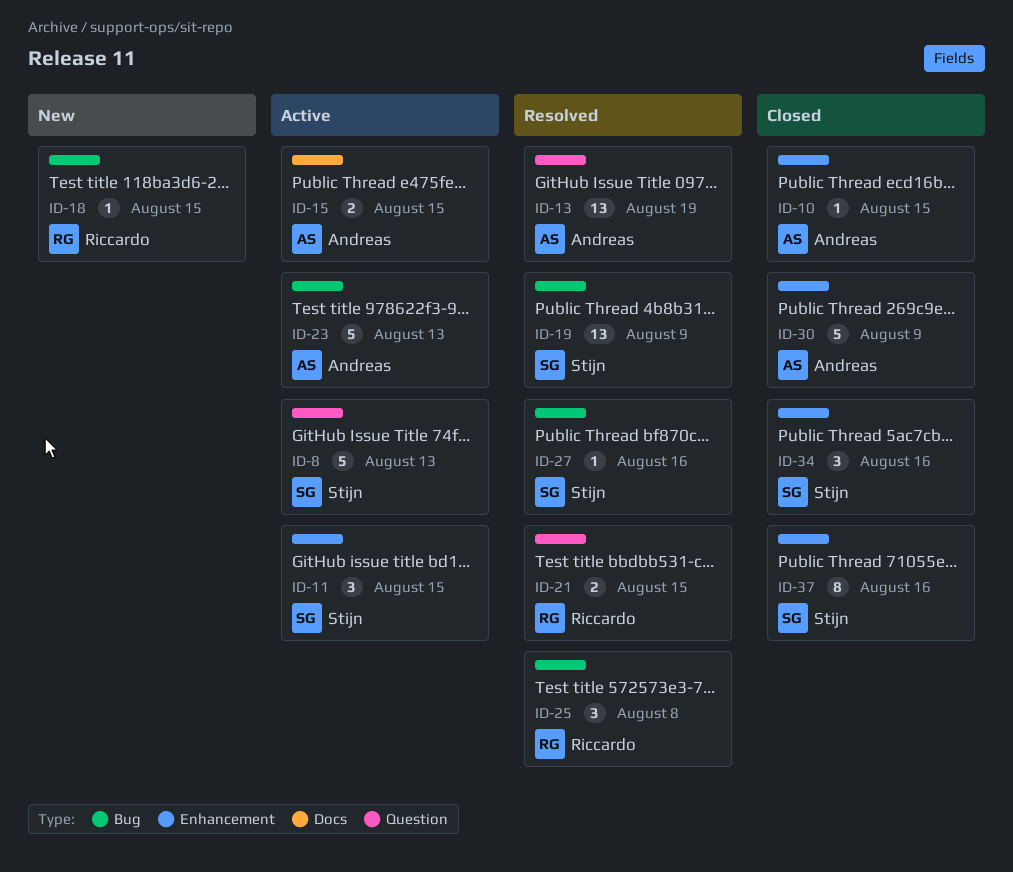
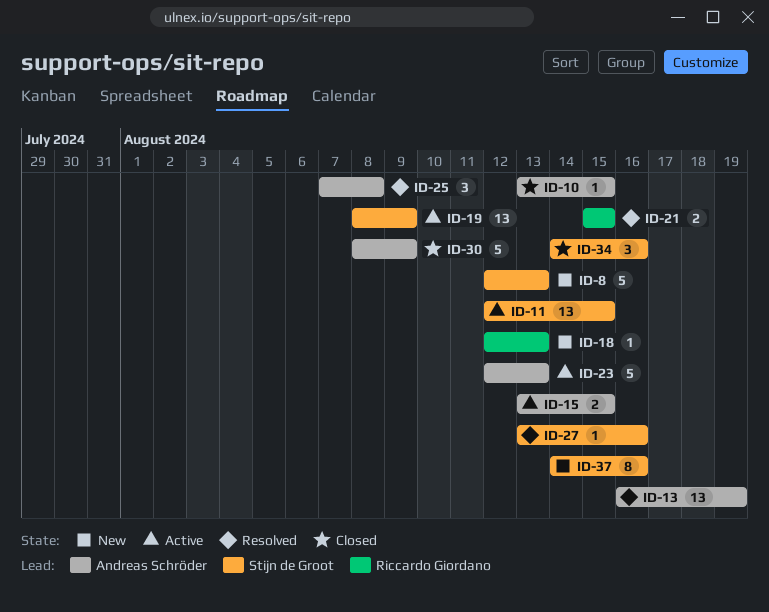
ID-8, status: Active -> New
ID-11, estimate: 3 -> 13
ID-18, due: Aug 15 -> Aug 13
ID-19, status: Resolved -> Active
ID-25, owner: Riccardo Giordano -> Andreas Schröder
ID-37, status: Closed -> New

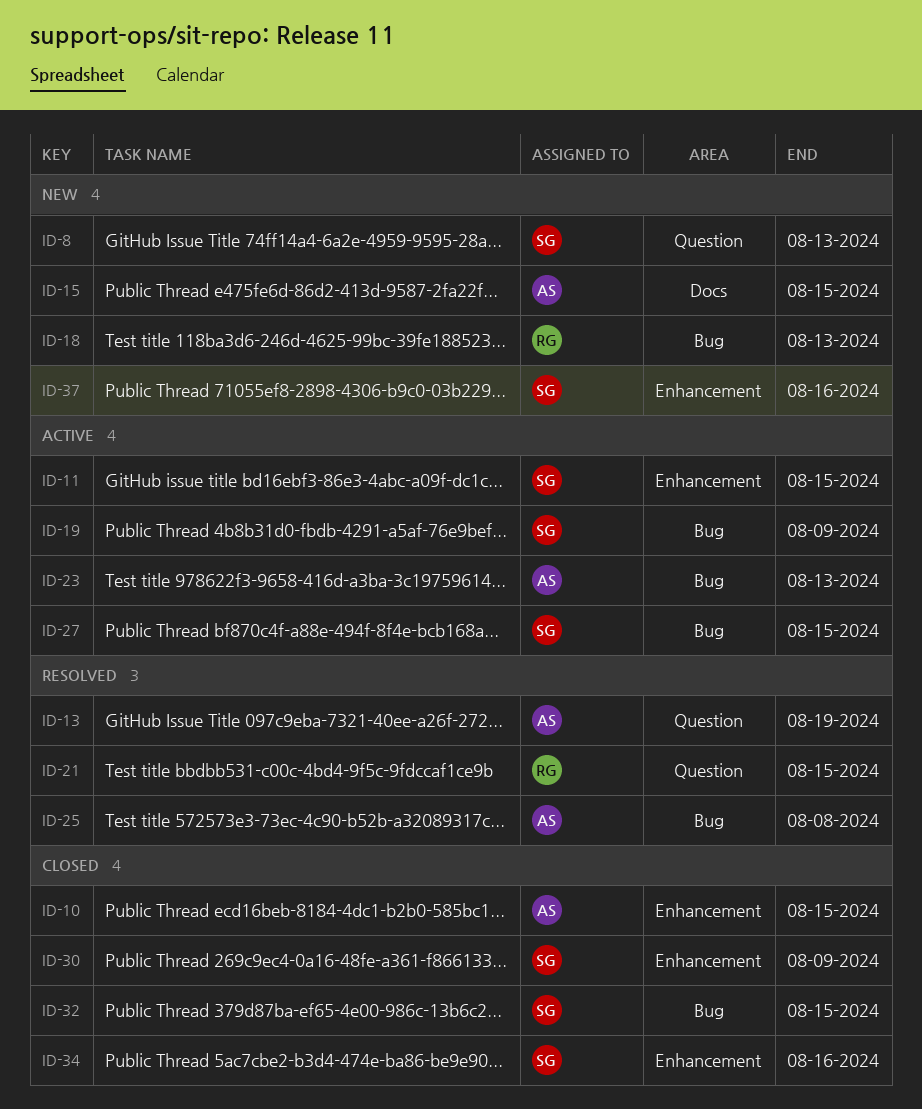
ID-15, status: Active -> New
ID-27, status: Resolved -> Active
ID-27, due: Aug 16 -> Aug 15
ID-30, owner: Andreas Schröder -> Stijn de Groot
ID-32: none -> present

